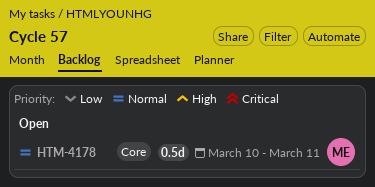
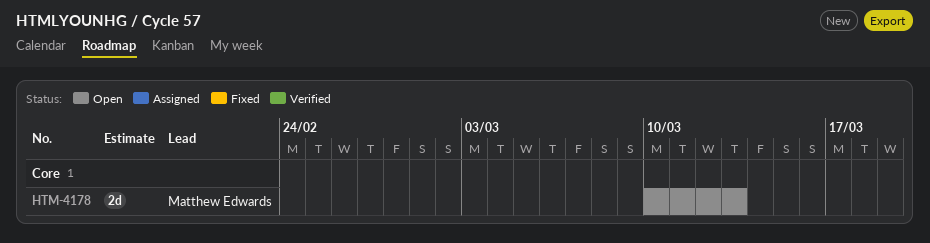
HTM-4178, estimate: 0.5d -> 2d
HTM-4178, due: Mar 11 -> Mar 13

